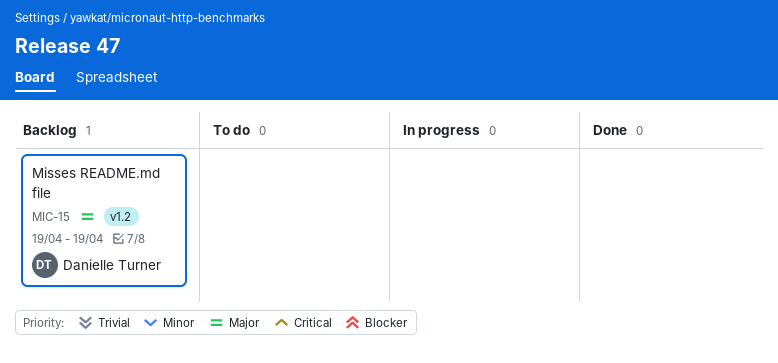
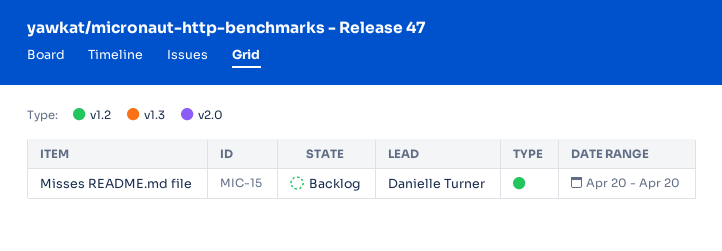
MIC-15, start: Apr 19 -> Apr 20
MIC-15, due: Apr 19 -> Apr 20

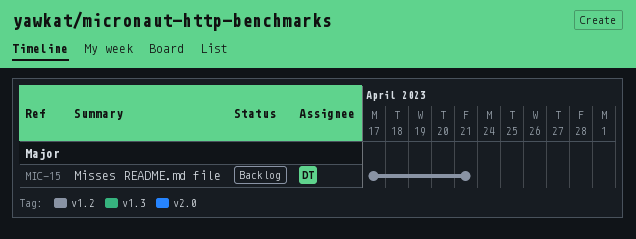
MIC-15, start: Apr 20 -> Apr 17
MIC-15, due: Apr 20 -> Apr 21

